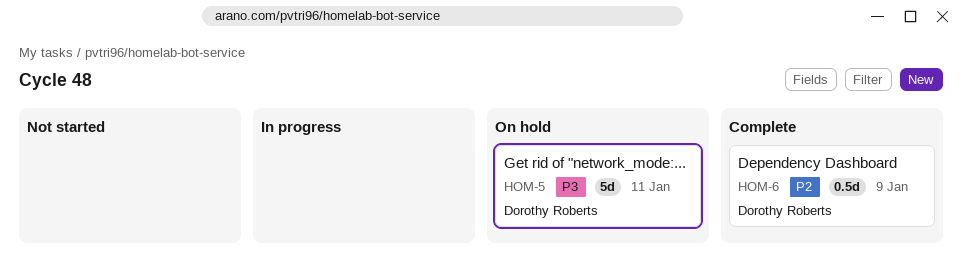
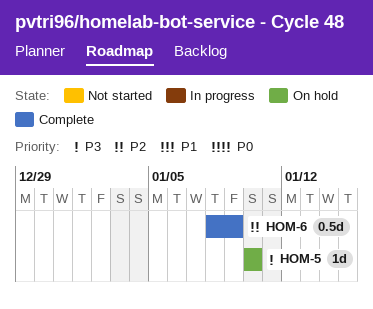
HOM-5, estimate: 5d -> 1d
HOM-5, due: Jan 11 -> Jan 10

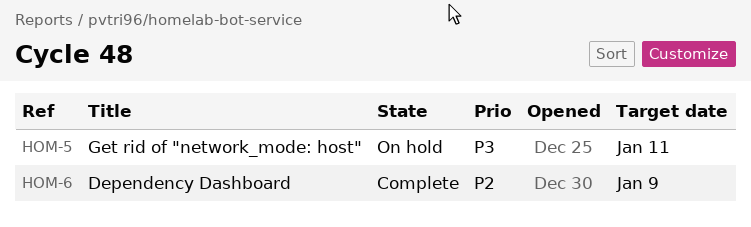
HOM-5, due: Jan 10 -> Jan 11

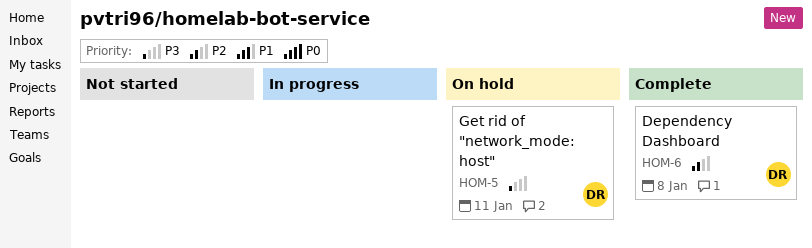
HOM-6, due: Jan 9 -> Jan 8

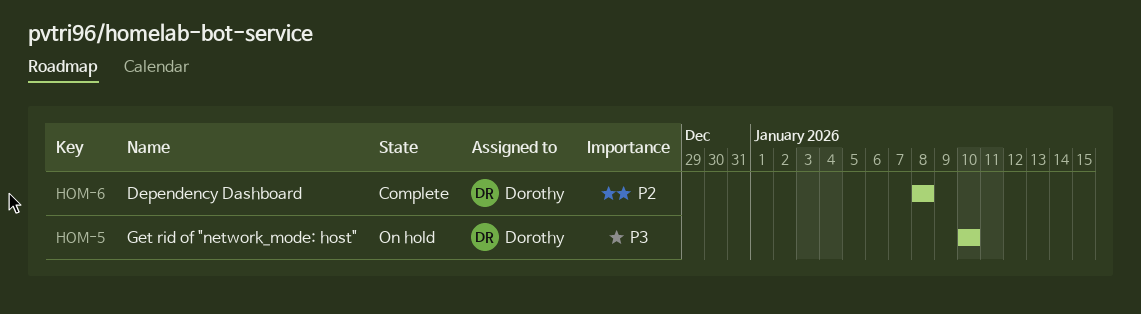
HOM-5, due: Jan 11 -> Jan 10

